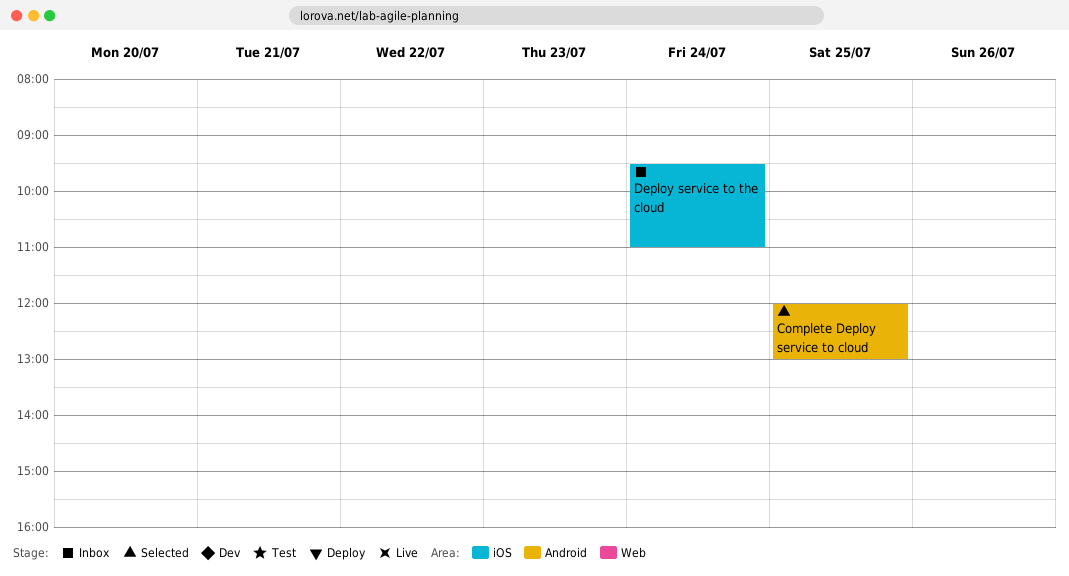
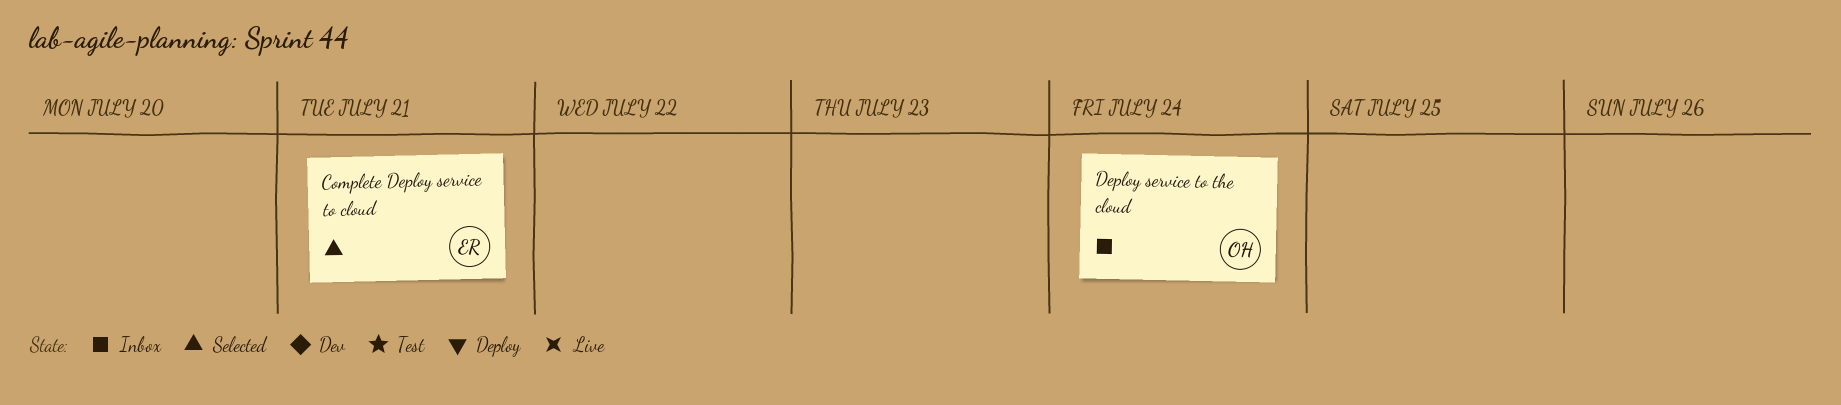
Complete Deploy service to cloud, day: Jul 25 -> Jul 21

